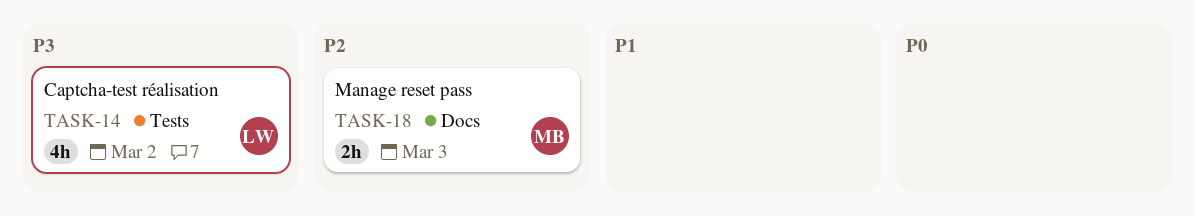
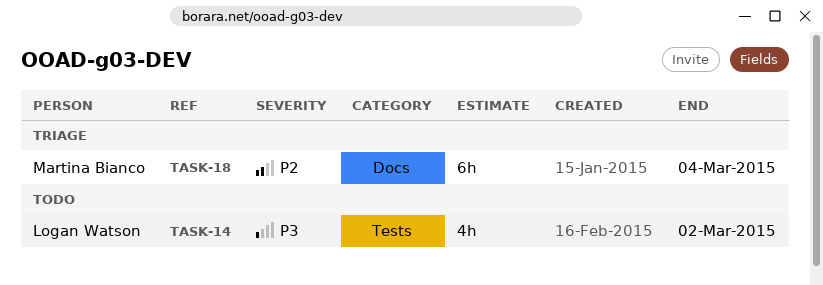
TASK-18, estimate: 2h -> 6h
TASK-18, due: Mar 3 -> Mar 4

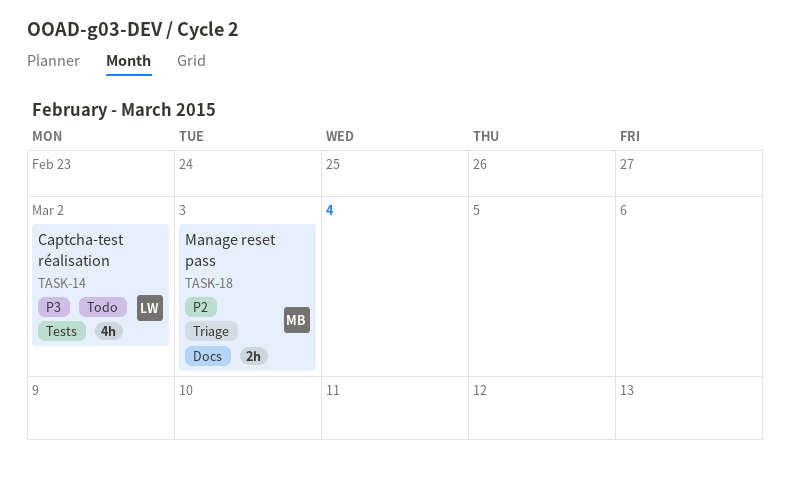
TASK-18, estimate: 6h -> 2h
TASK-18, due: Mar 4 -> Mar 3

